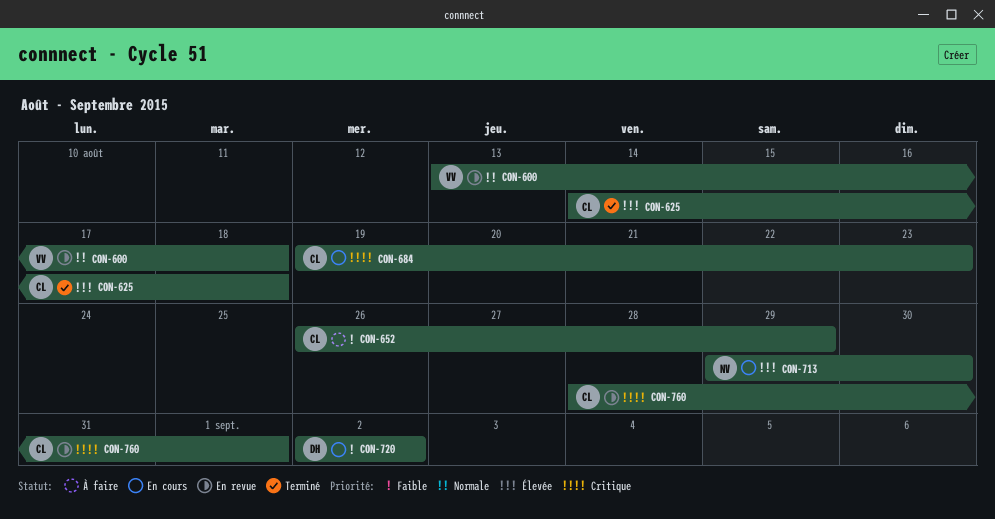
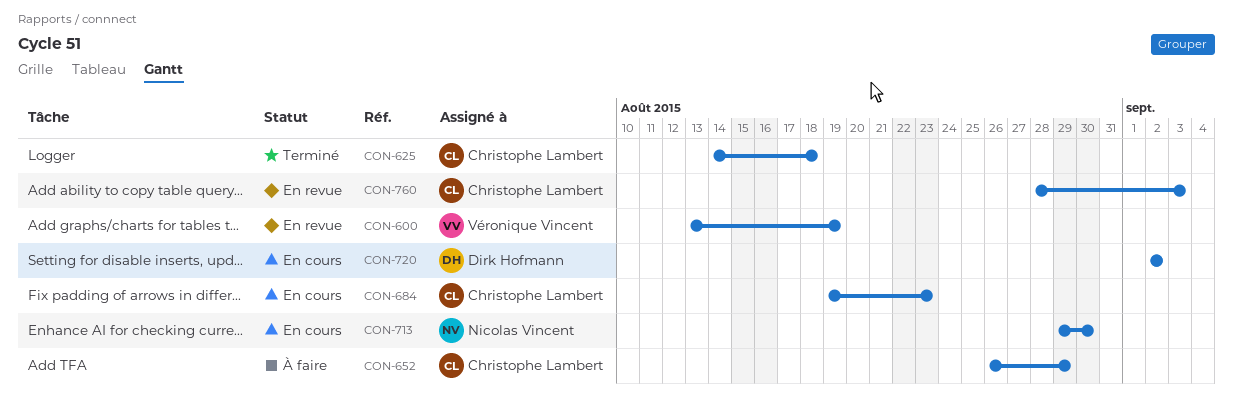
CON-600, due: Aug 18 -> Aug 19
CON-760, due: Sep 1 -> Sep 3

